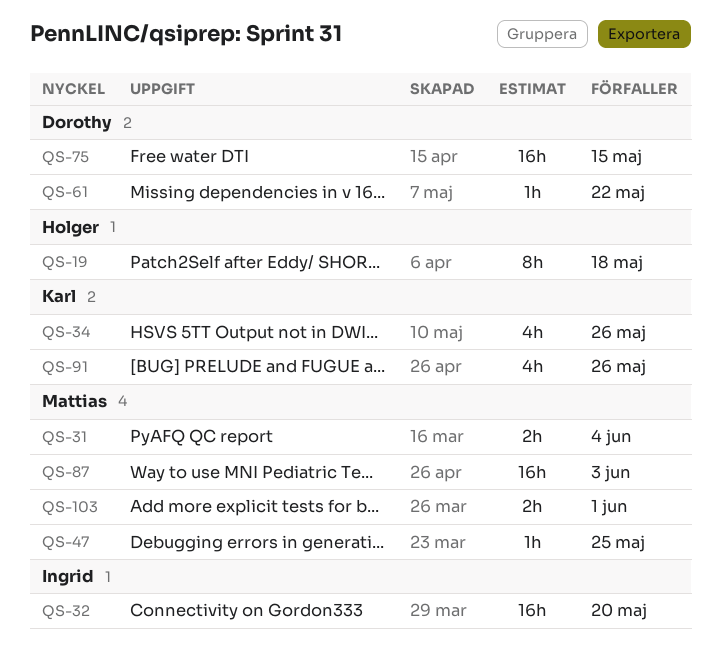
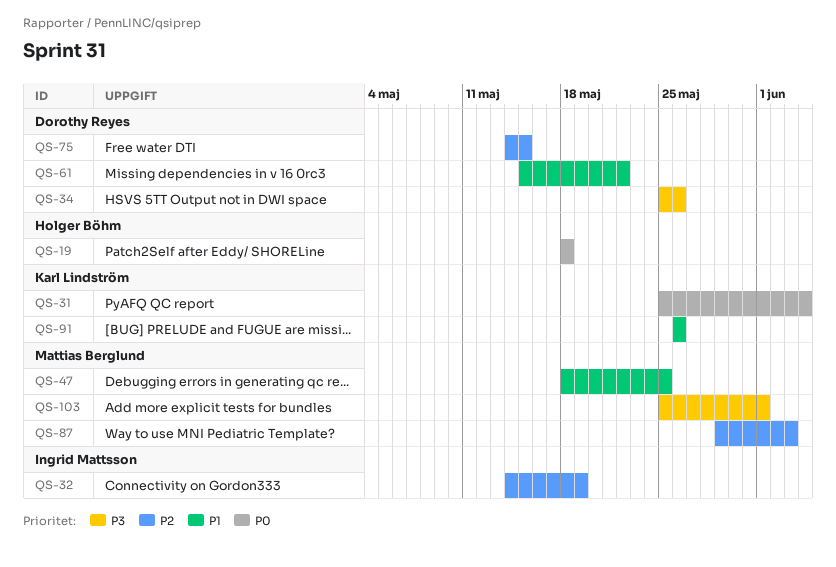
QS-31, owner: Mattias Berglund -> Karl Lindström
QS-32, due: May 20 -> May 19
QS-34, owner: Karl Lindström -> Dorothy Reyes

